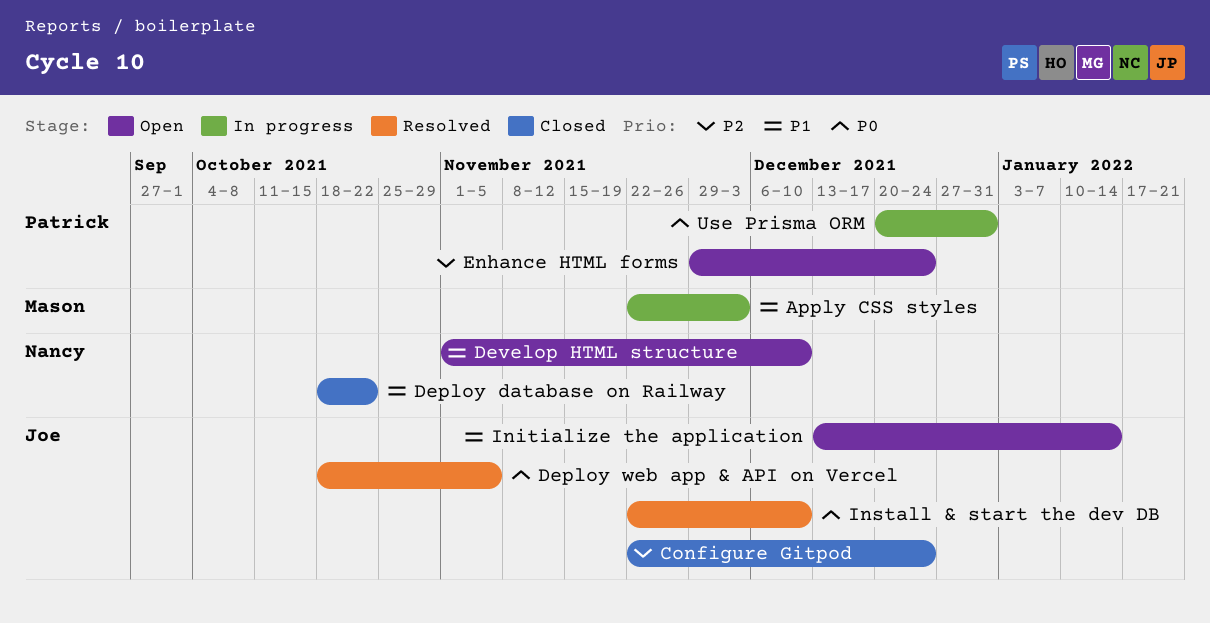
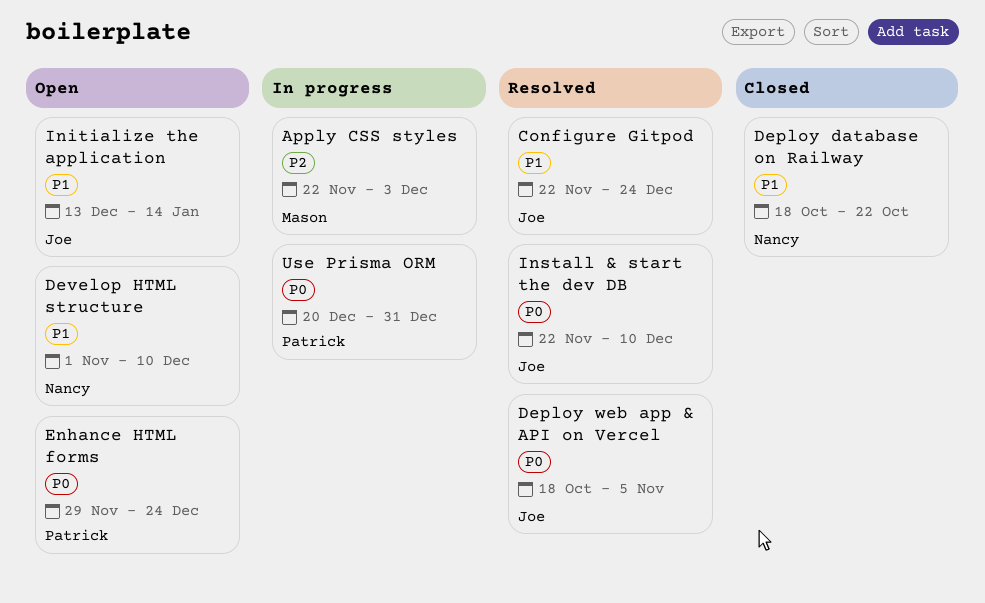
Apply CSS styles, priority: P1 -> P2
Configure Gitpod, status: Closed -> Resolved
Configure Gitpod, priority: P2 -> P1
Enhance HTML forms, priority: P2 -> P0

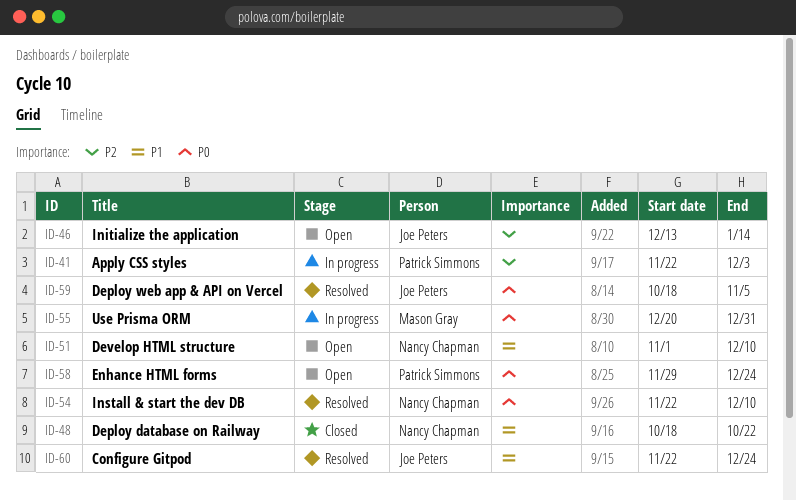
Apply CSS styles, owner: Mason Gray -> Patrick Simmons
Initialize the application, priority: P1 -> P2
Install & start the dev DB, owner: Joe Peters -> Nancy Chapman
Use Prisma ORM, owner: Patrick Simmons -> Mason Gray

